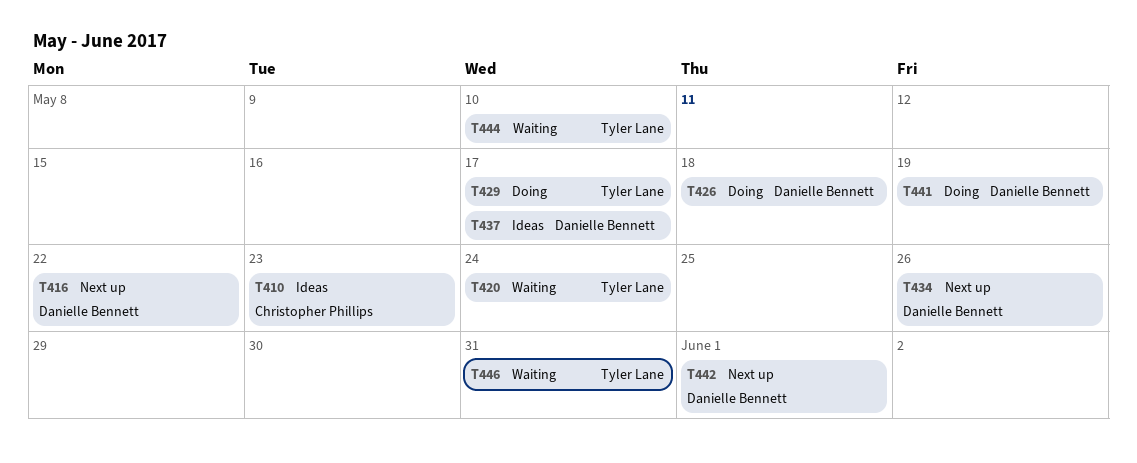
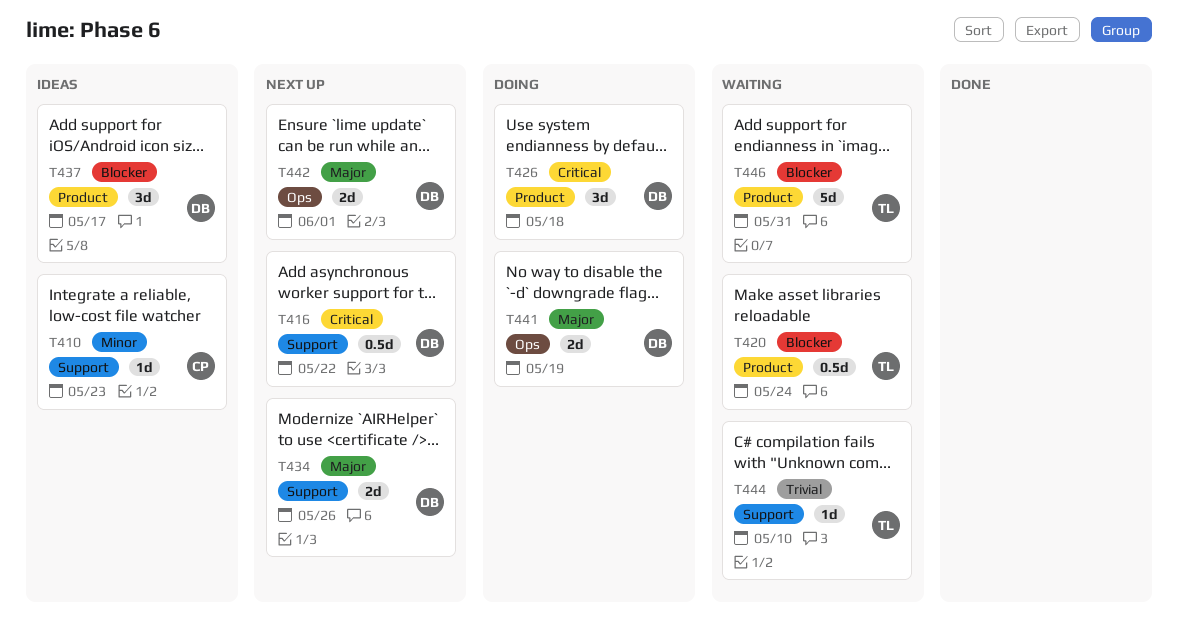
T429: present -> none

